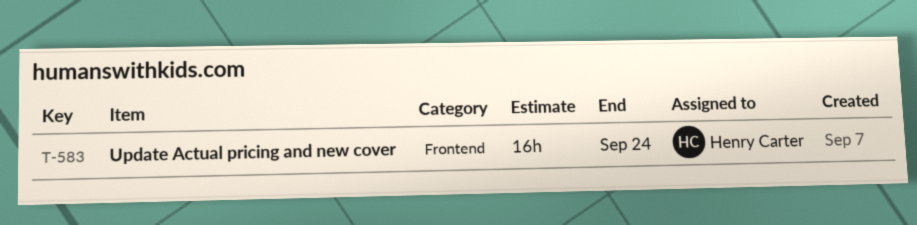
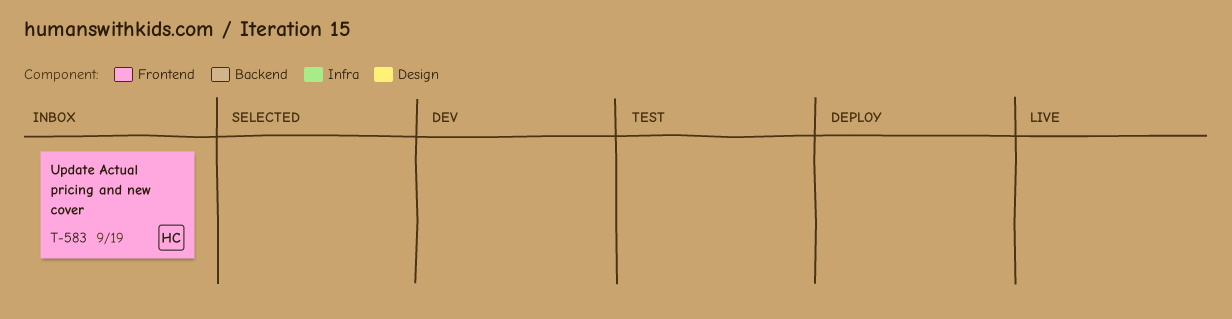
T-583, due: Sep 24 -> Sep 19

